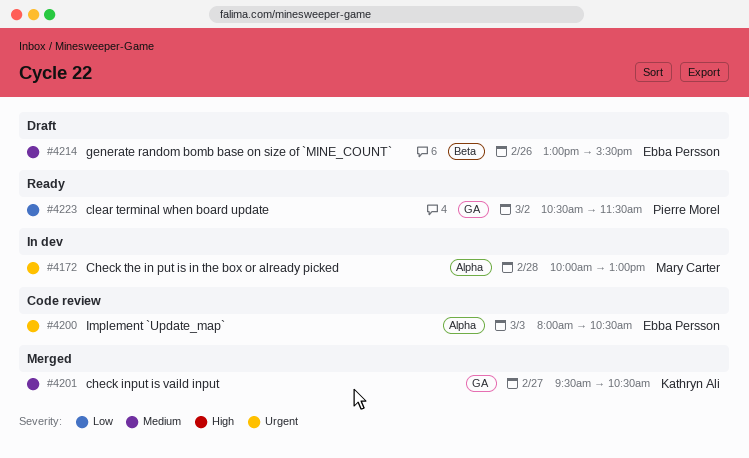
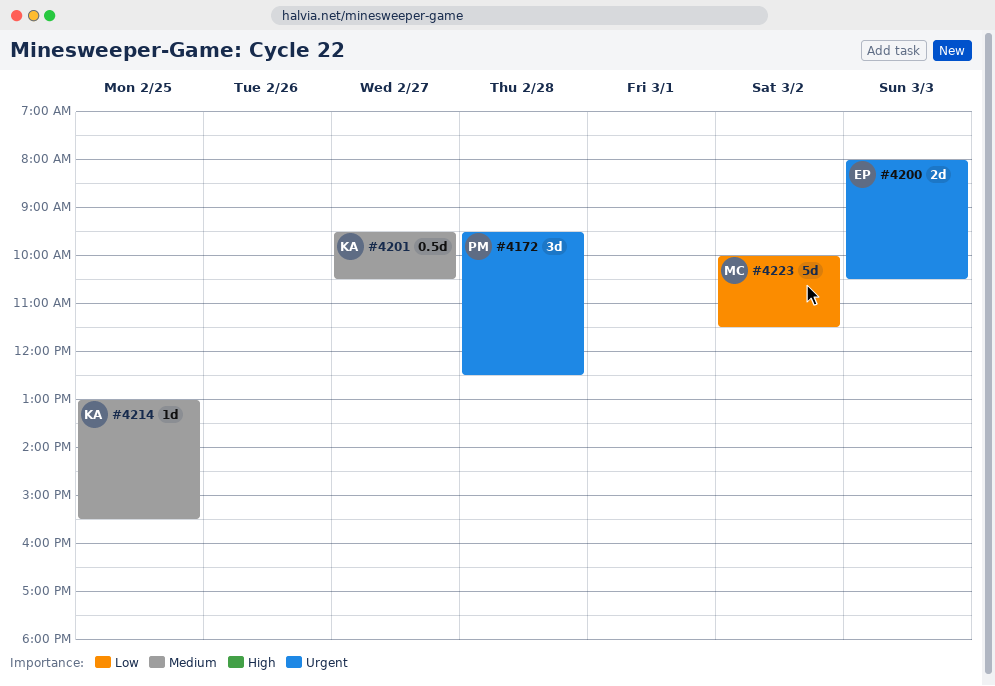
#4172, owner: Mary Carter -> Pierre Morel
#4172, begins: 10:00 -> 09:30
#4172, ends: 13:00 -> 12:30
#4214, owner: Ebba Persson -> Kathryn Ali
#4214, day: Feb 26 -> Feb 25
#4223, owner: Pierre Morel -> Mary Carter
#4223, begins: 10:30 -> 10:00

